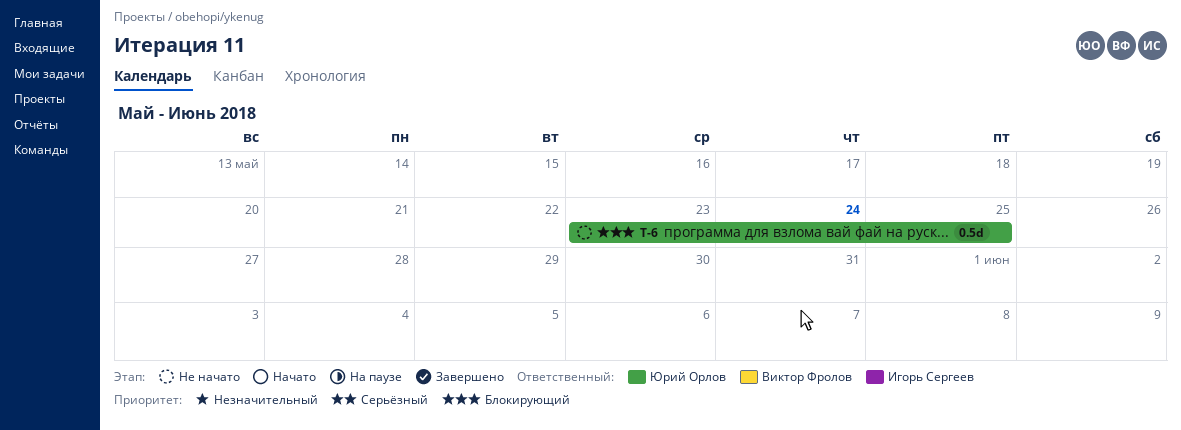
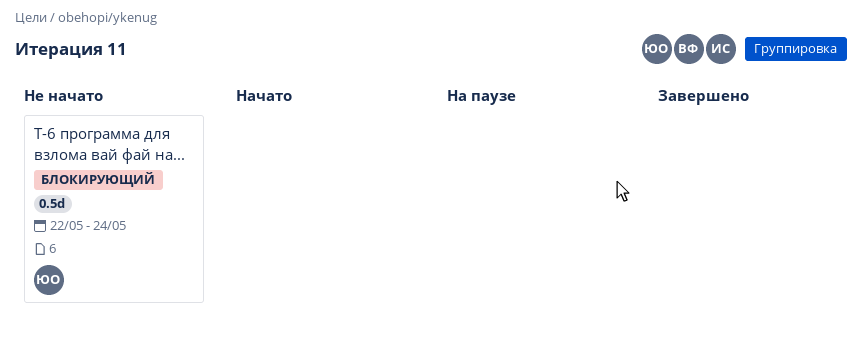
T-6, start: May 23 -> May 22
T-6, due: May 25 -> May 24

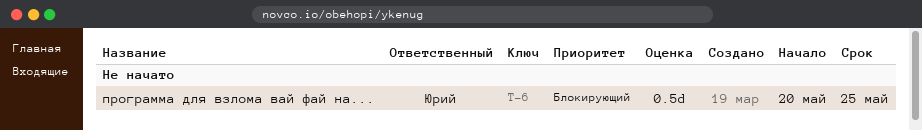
T-6, start: May 22 -> May 20
T-6, due: May 24 -> May 25

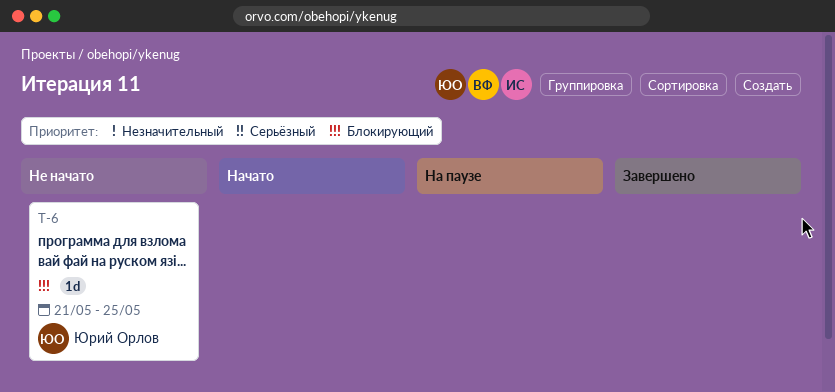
T-6, estimate: 0.5d -> 1d
T-6, start: May 20 -> May 21

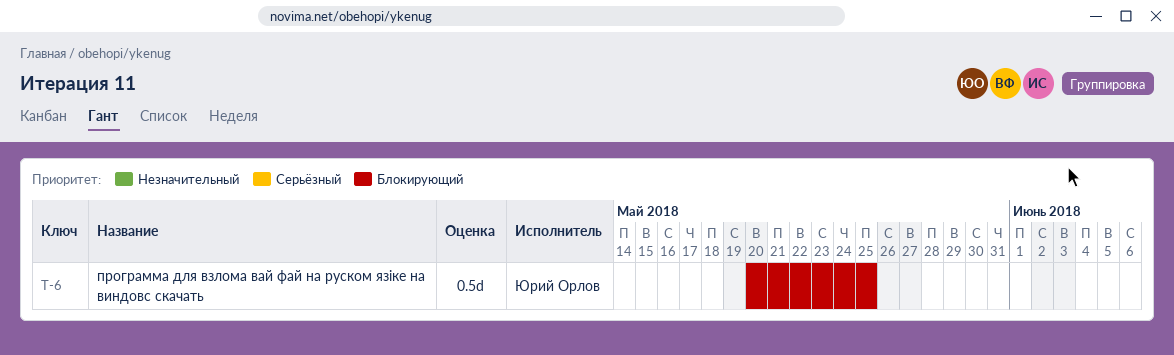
T-6, estimate: 1d -> 0.5d
T-6, start: May 21 -> May 20

